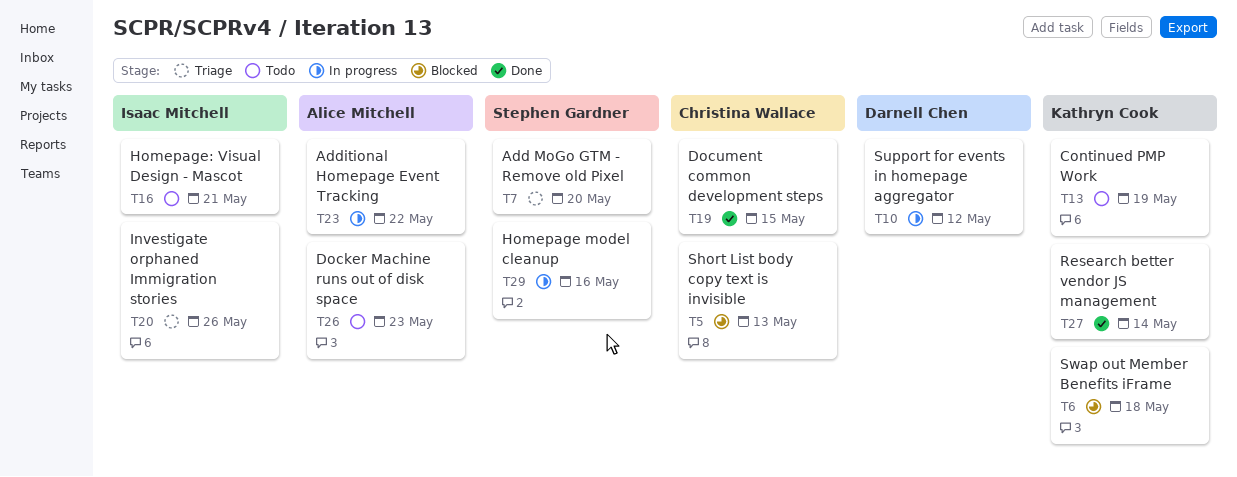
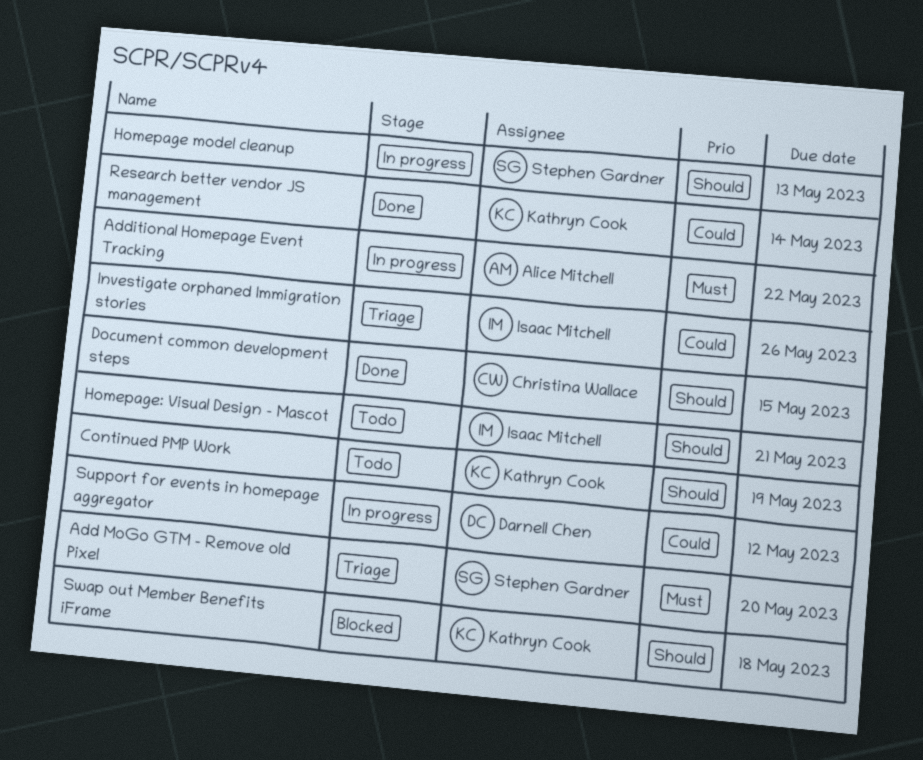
Docker Machine runs out of disk space: present -> none
Homepage model cleanup, due: May 16 -> May 13
Short List body copy text is invisible: present -> none

